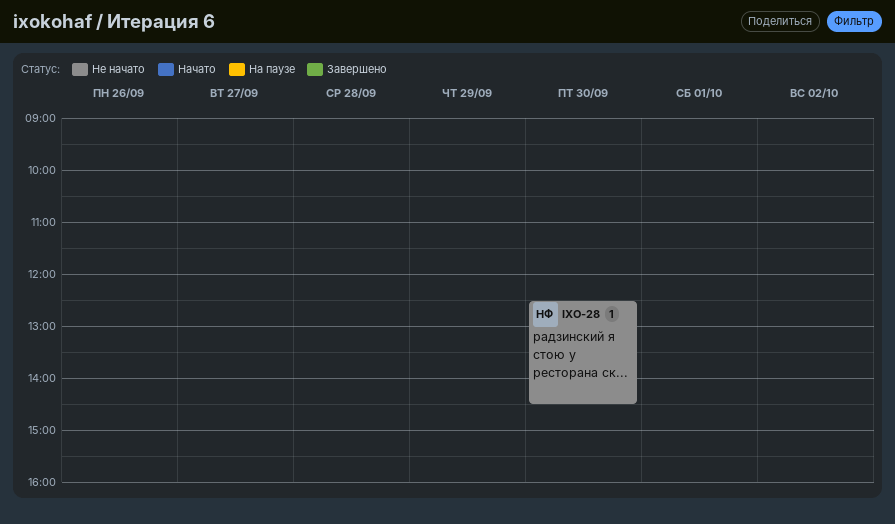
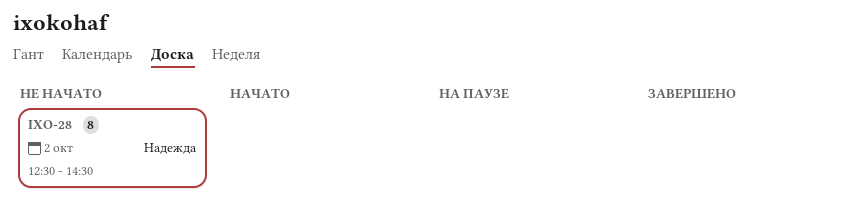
IXO-28, estimate: 1 -> 8
IXO-28, day: Sep 30 -> Oct 2

